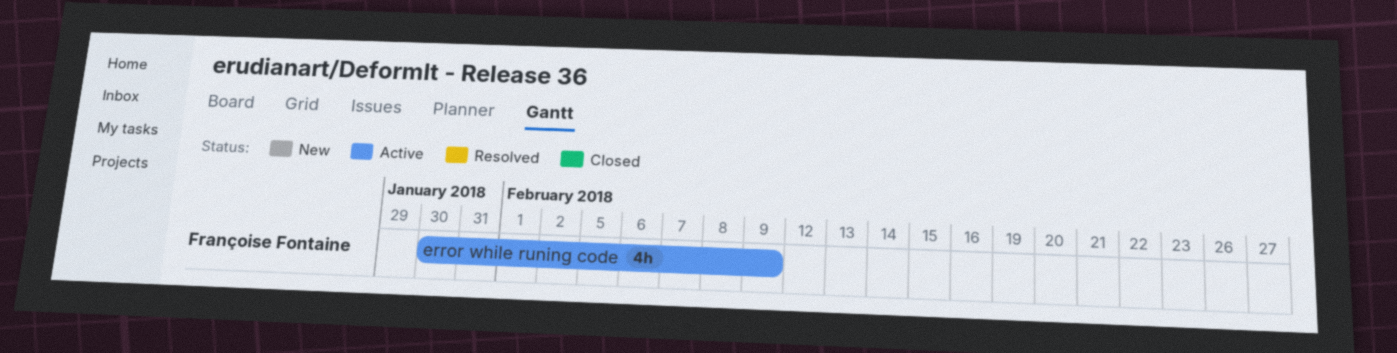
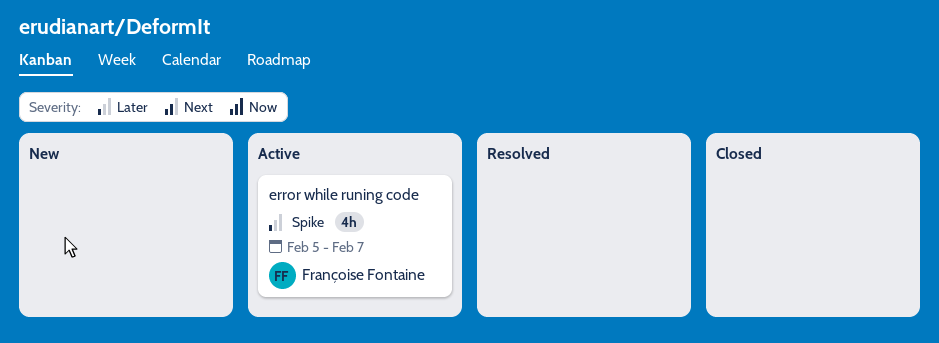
error while runing code, start: Jan 30 -> Feb 5
error while runing code, due: Feb 9 -> Feb 7

